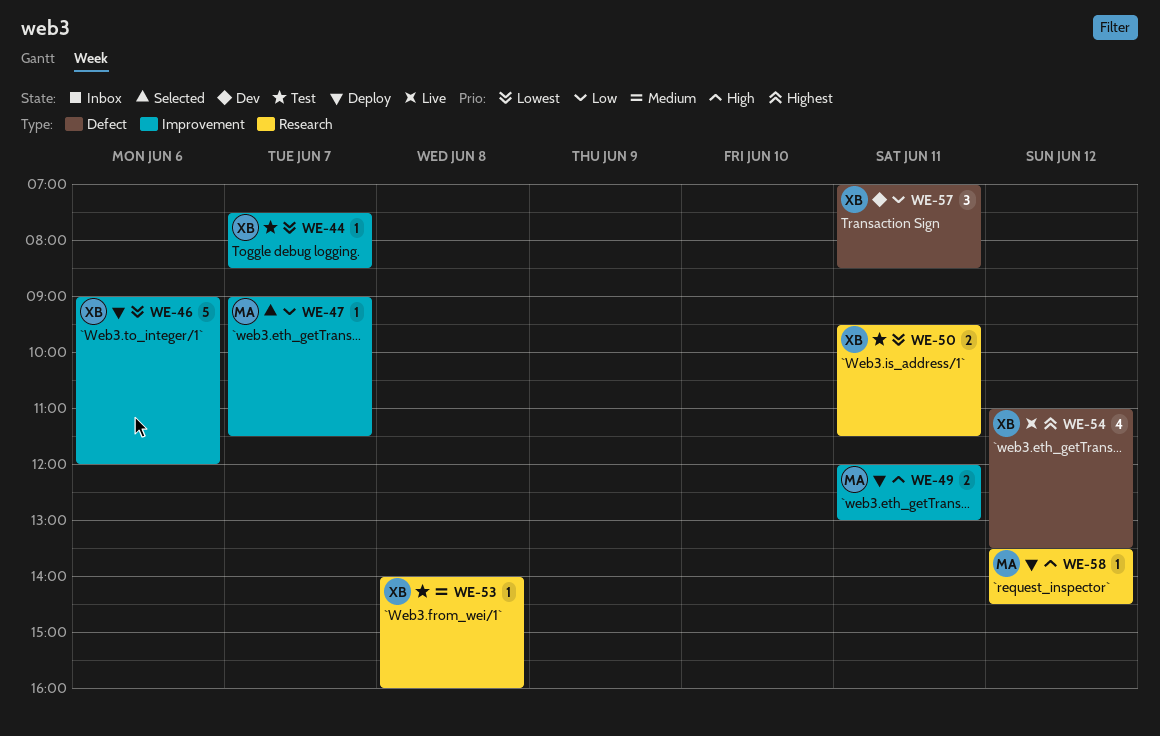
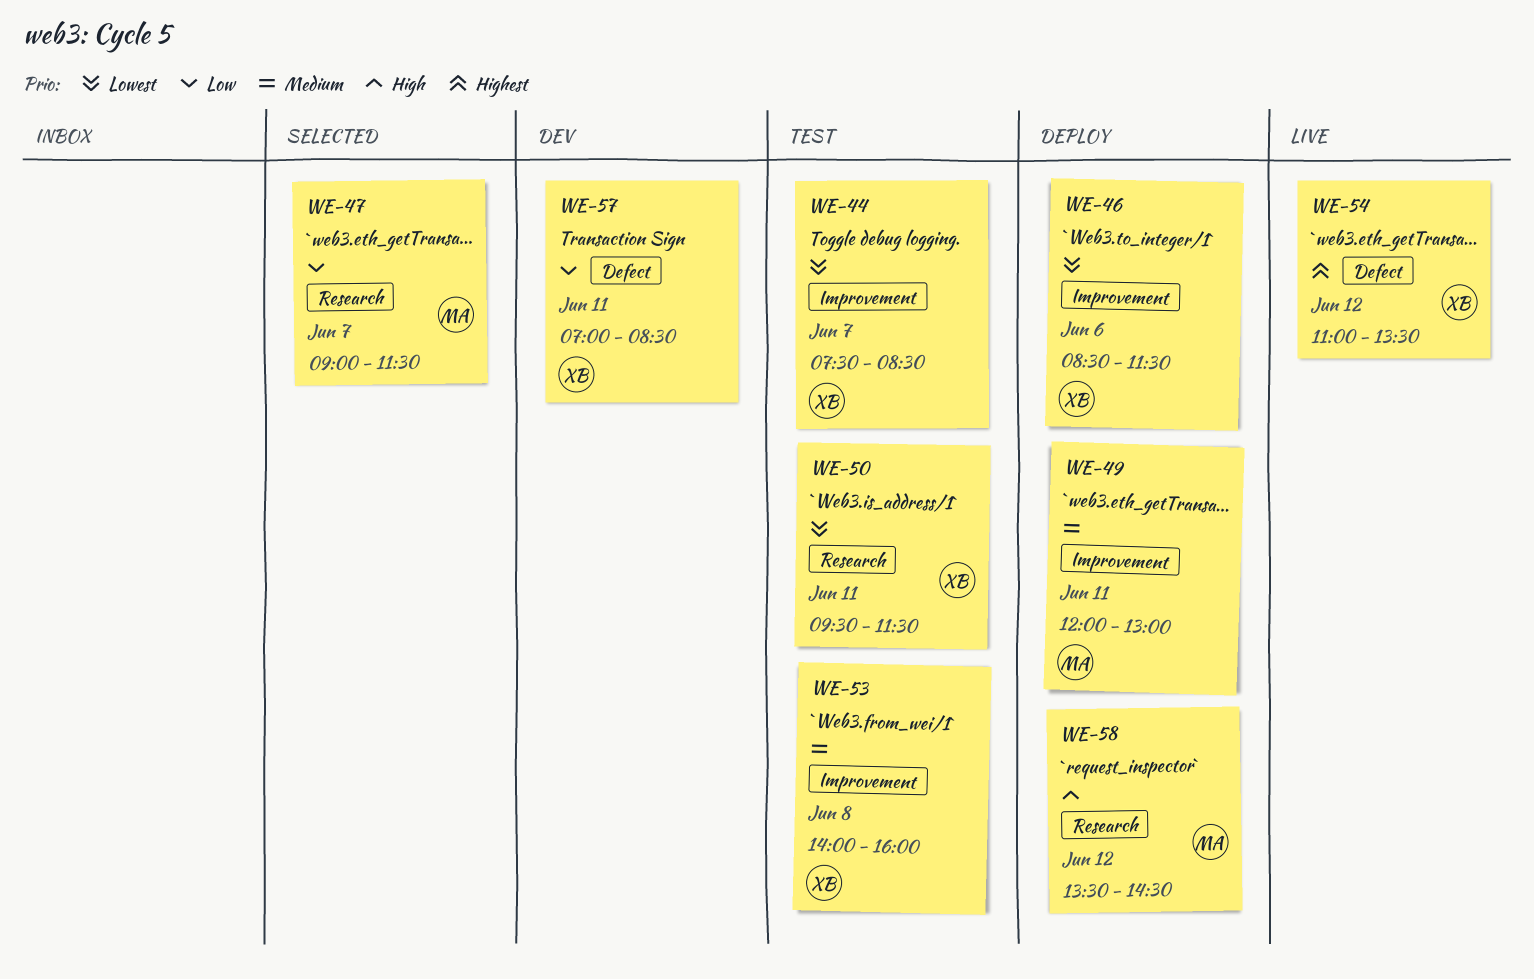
WE-46, begins: 09:00 -> 08:30
WE-46, ends: 12:00 -> 11:30
WE-47, label: Improvement -> Research
WE-49, priority: High -> Medium
WE-53, label: Research -> Improvement

